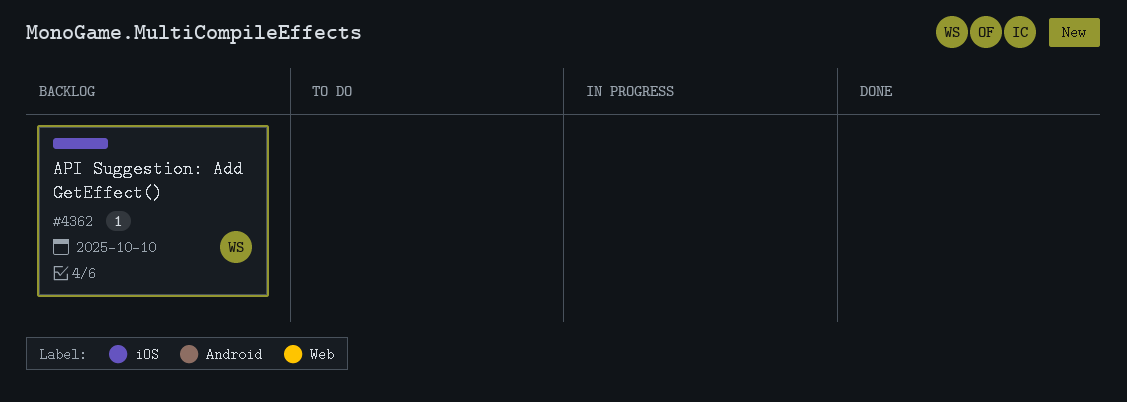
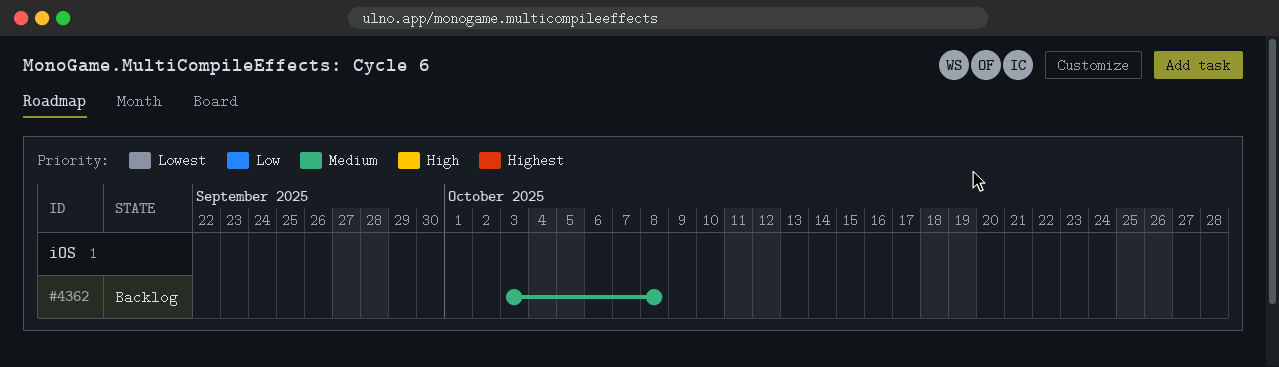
#4362, due: Oct 10 -> Oct 8

